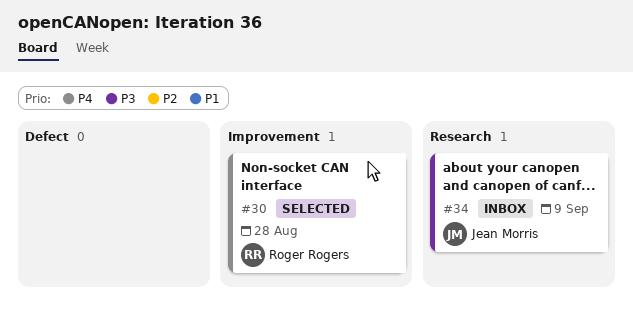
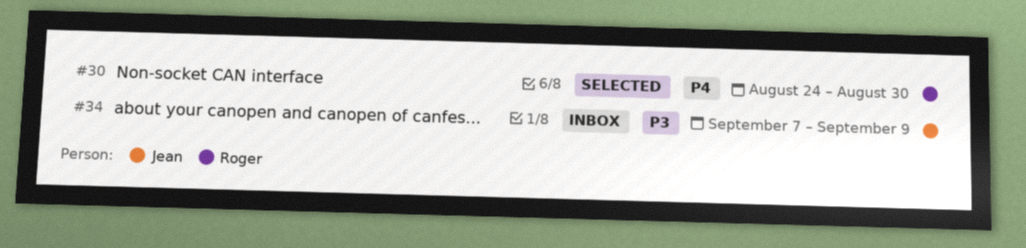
#30, due: Aug 28 -> Aug 30

